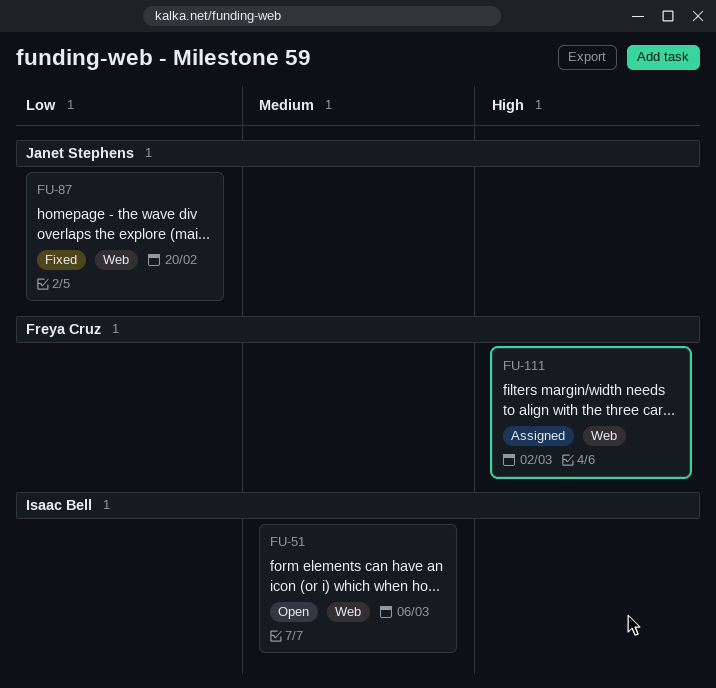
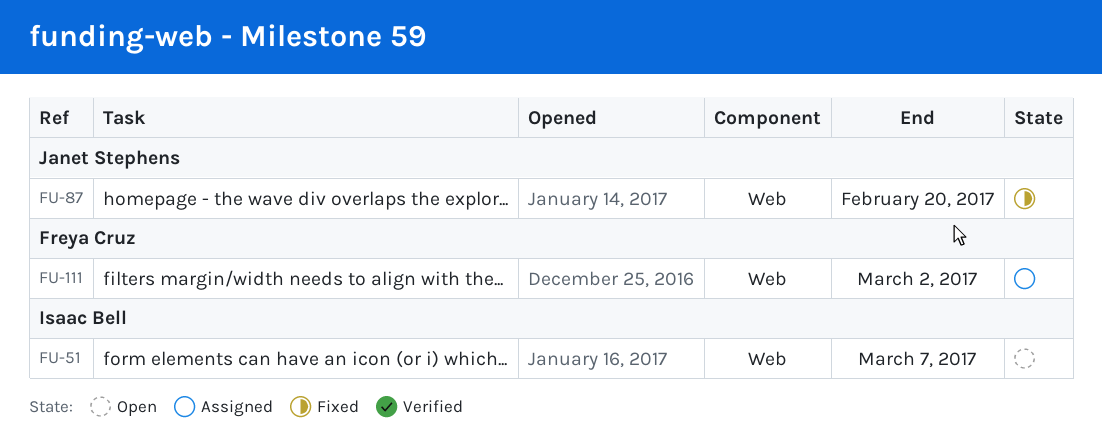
FU-51, due: Mar 6 -> Mar 7

